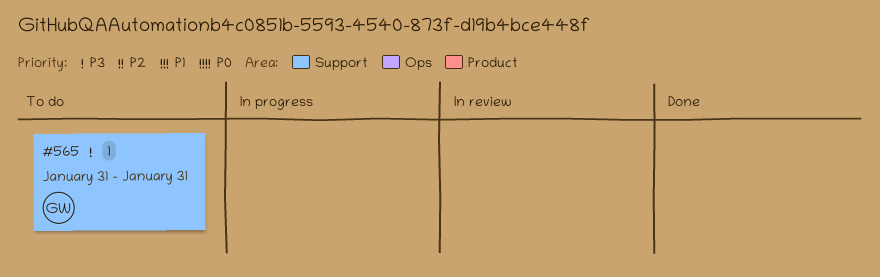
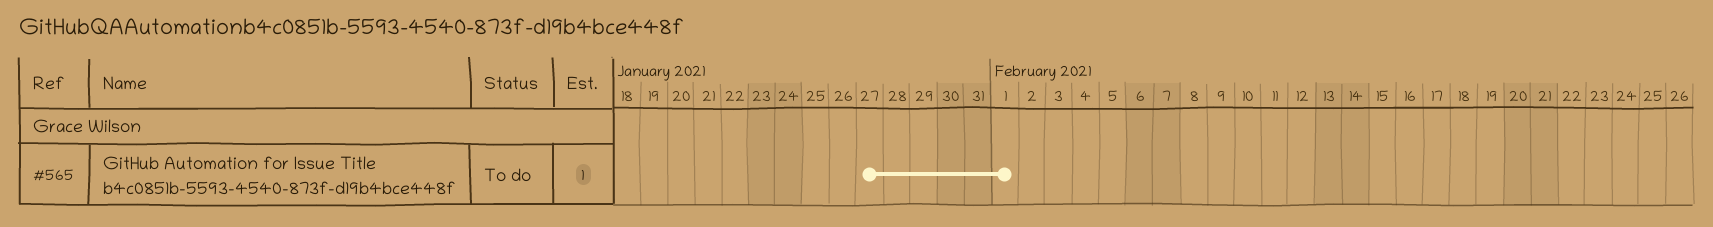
#565, start: Jan 31 -> Jan 27
#565, due: Jan 31 -> Feb 1

